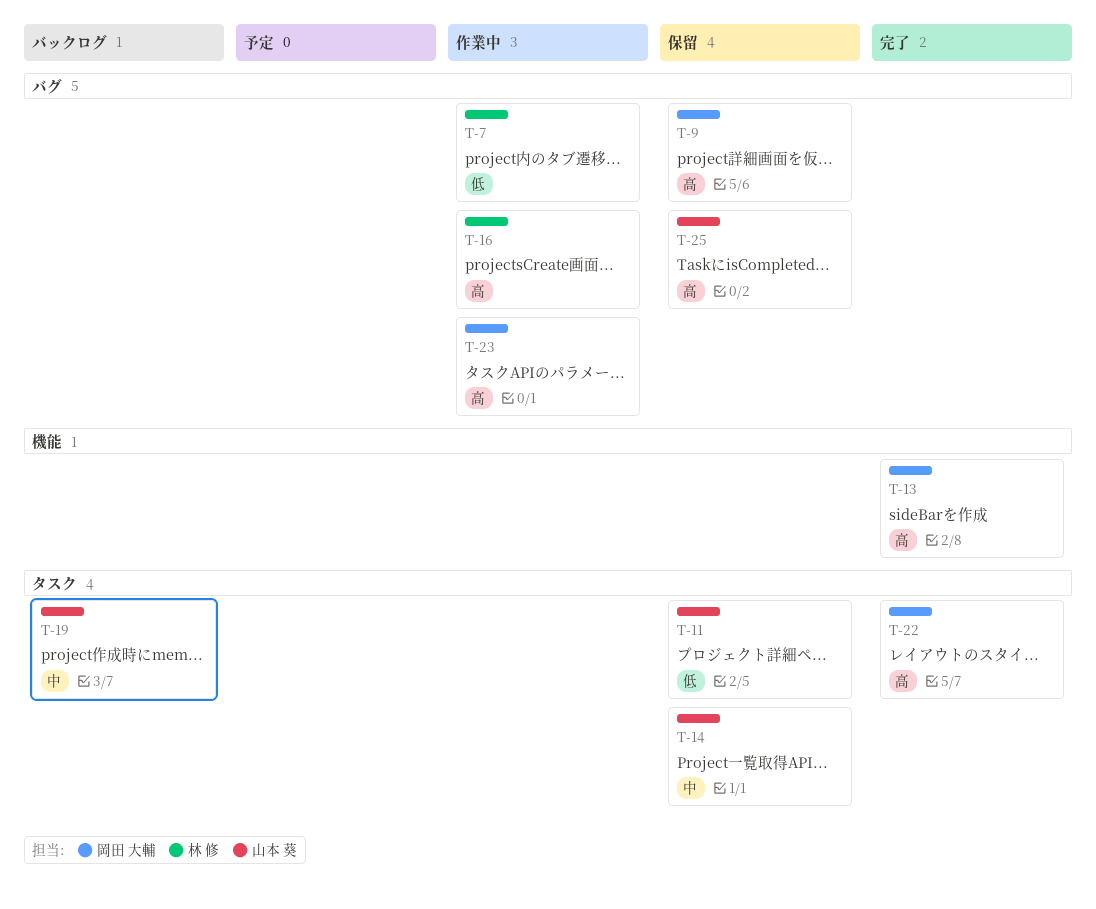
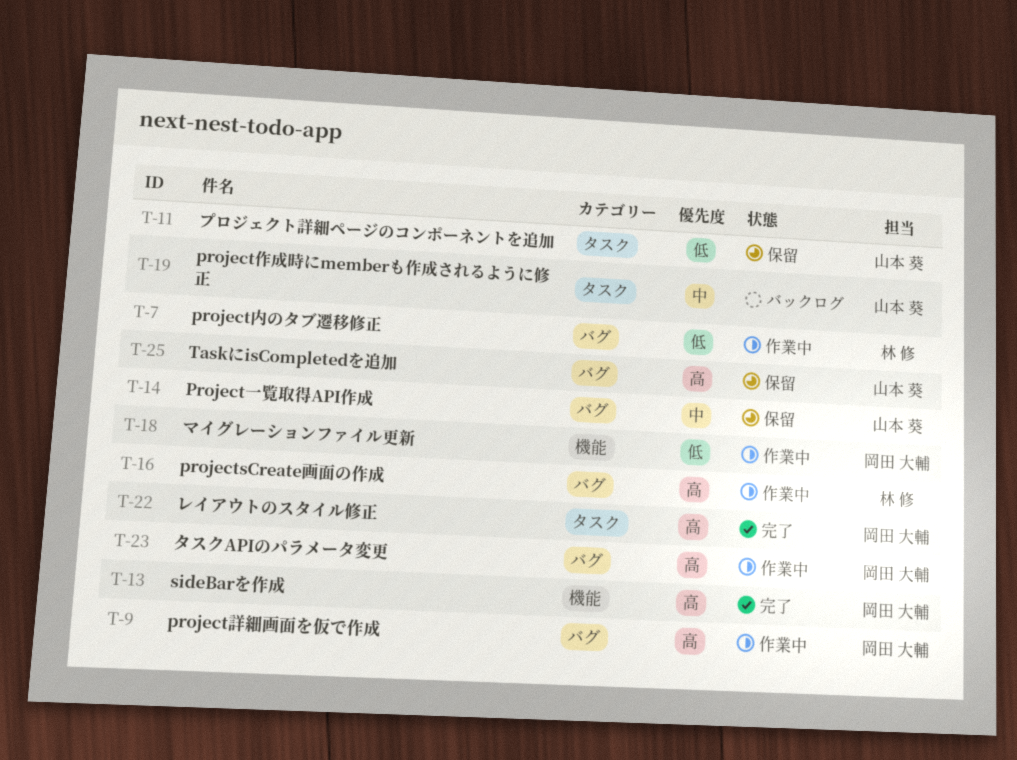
T-9, status: 保留 -> 作業中
T-14, label: タスク -> バグ
T-18: none -> present

